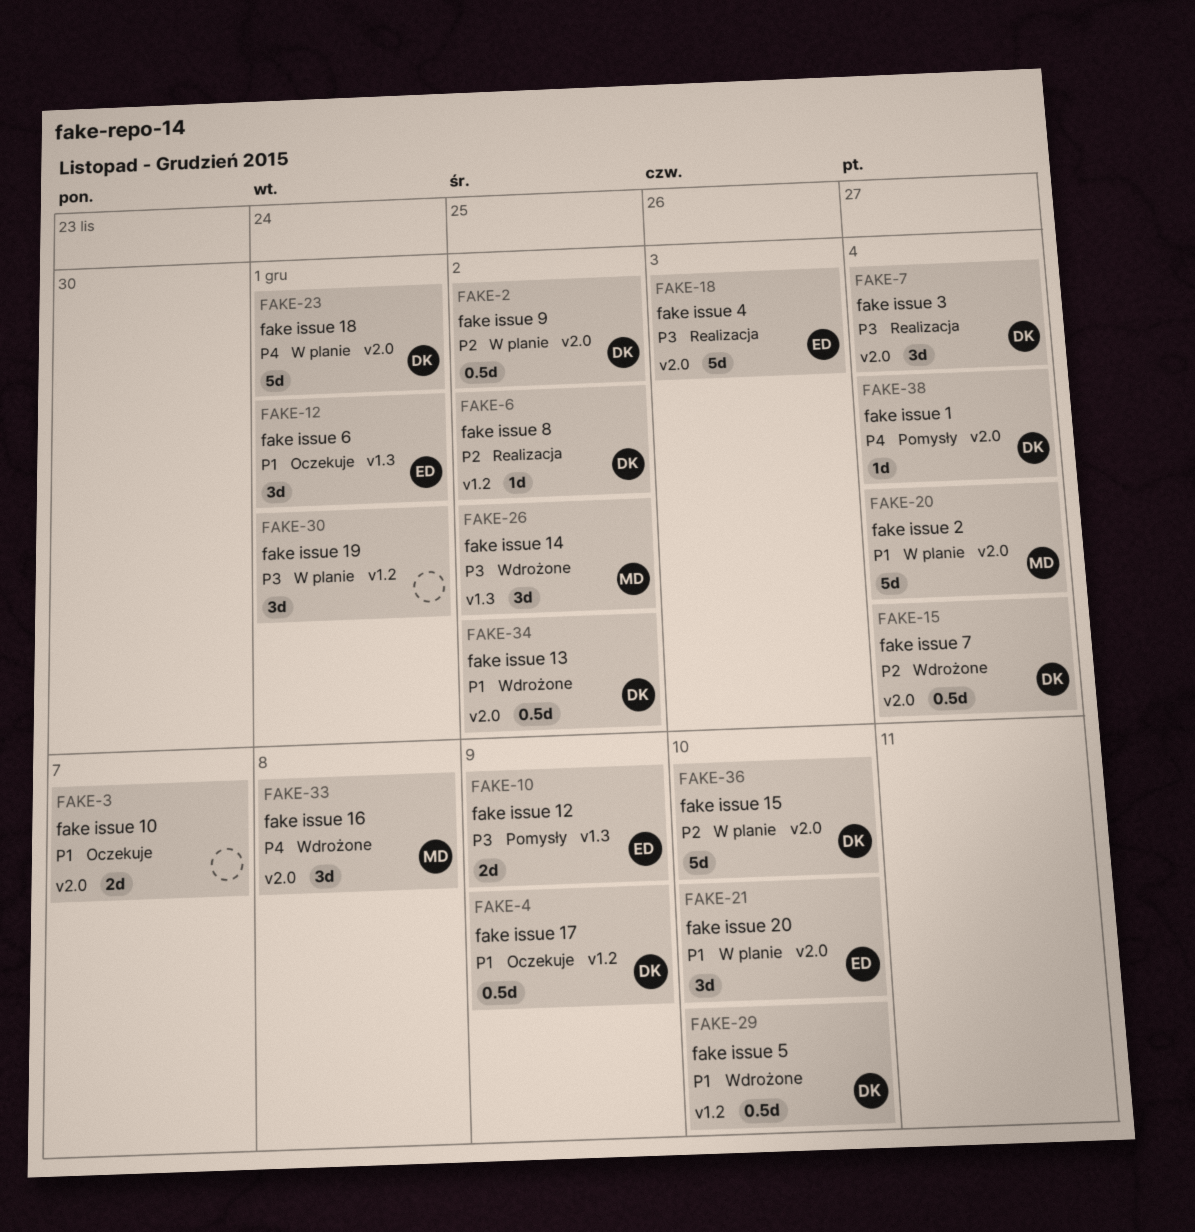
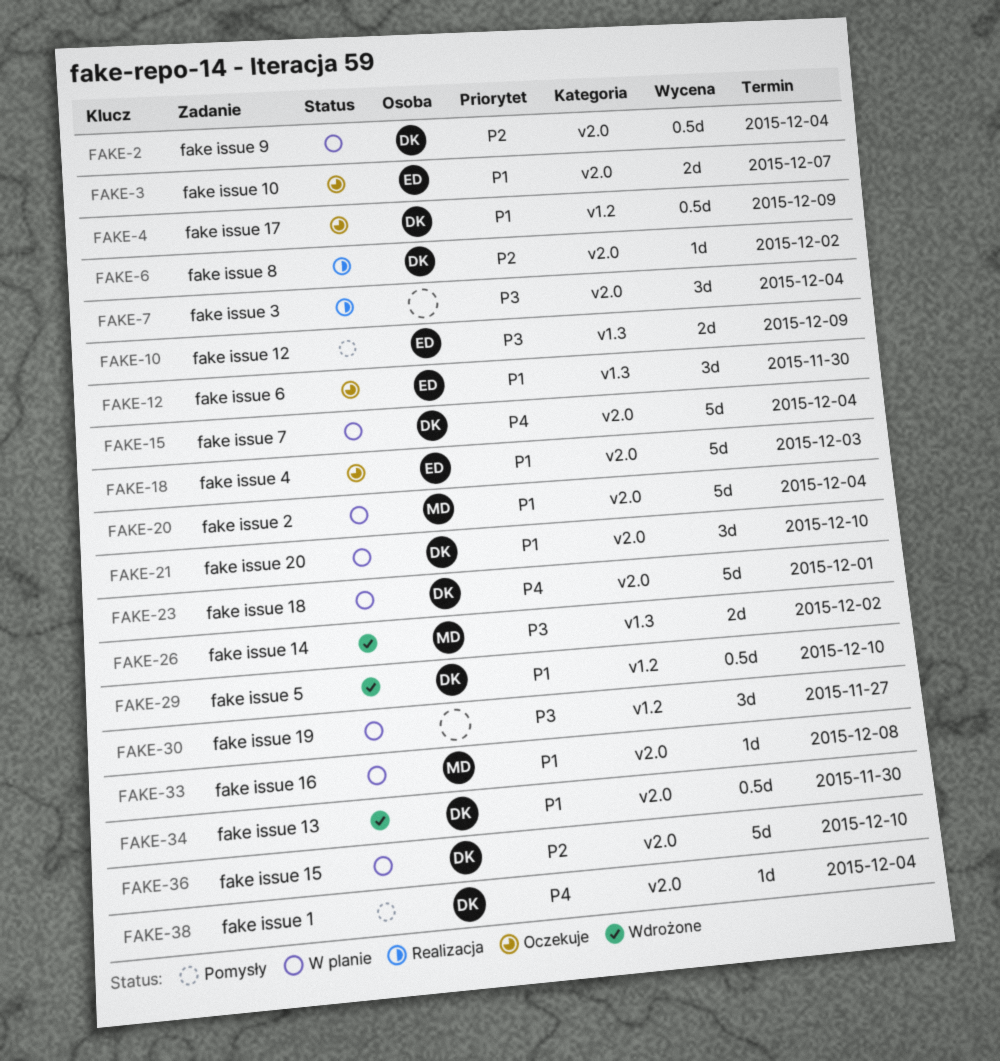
FAKE-2, due: Dec 2 -> Dec 4
FAKE-3, owner: none -> ED
FAKE-6, label: v1.2 -> v2.0
FAKE-7, owner: DK -> none
FAKE-12, due: Dec 1 -> Nov 30
FAKE-15, status: Wdrożone -> W planie
FAKE-15, priority: P2 -> P4
FAKE-15, estimate: 0.5d -> 5d
FAKE-18, status: Realizacja -> Oczekuje
FAKE-18, priority: P3 -> P1
FAKE-21, owner: ED -> DK
FAKE-26, estimate: 3d -> 2d
FAKE-30, due: Dec 1 -> Nov 27
FAKE-33, status: Wdrożone -> W planie
FAKE-33, priority: P4 -> P1
FAKE-33, estimate: 3d -> 1d
FAKE-34, due: Dec 2 -> Nov 30

